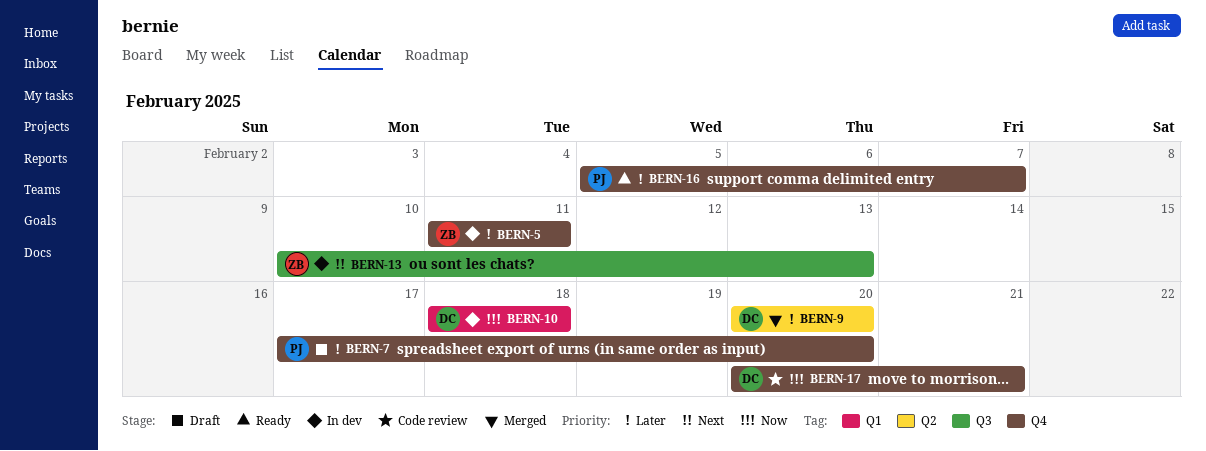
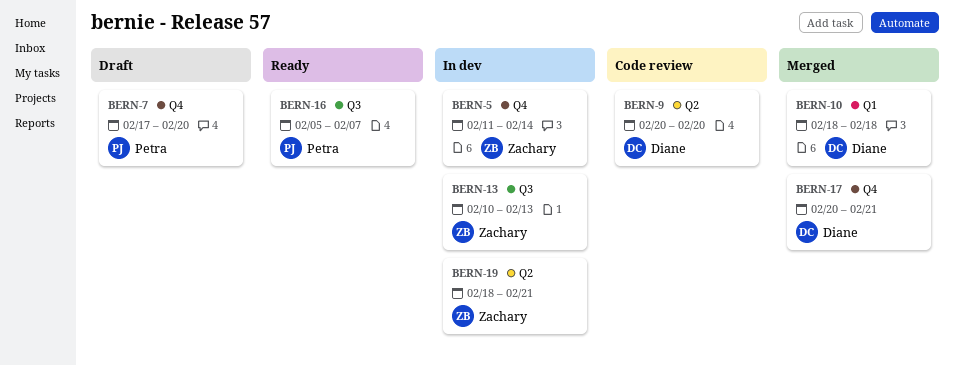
BERN-5, due: Feb 11 -> Feb 14
BERN-9, status: Merged -> Code review
BERN-10, status: In dev -> Merged
BERN-16, label: Q4 -> Q3
BERN-17, status: Code review -> Merged
BERN-19: none -> present

